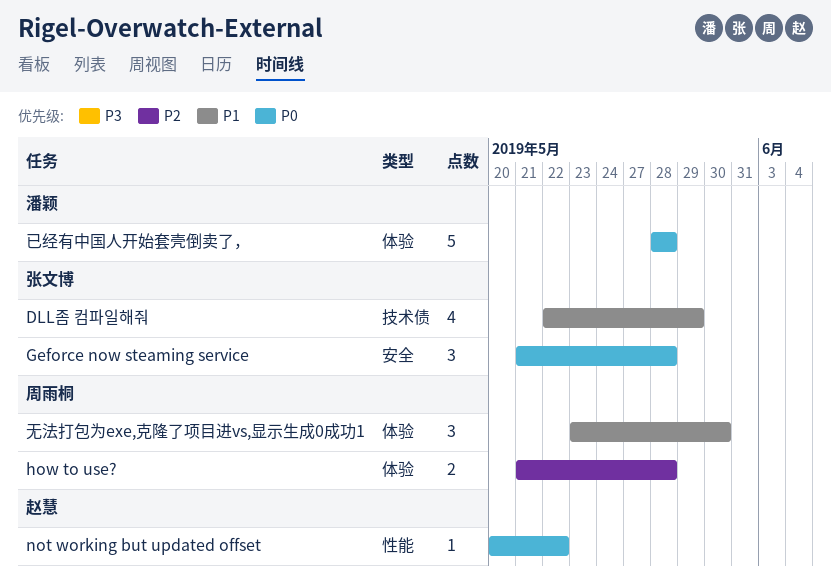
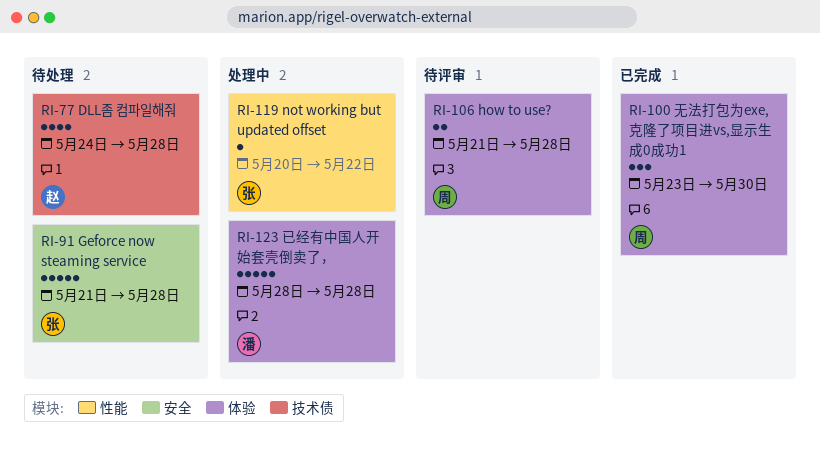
DLL좀 컴파일해줘, owner: 张文博 -> 赵慧
DLL좀 컴파일해줘, start: May 22 -> May 24
DLL좀 컴파일해줘, due: May 29 -> May 28
Geforce now steaming service, estimate: 3 -> 5
not working but updated offset, owner: 赵慧 -> 张文博

